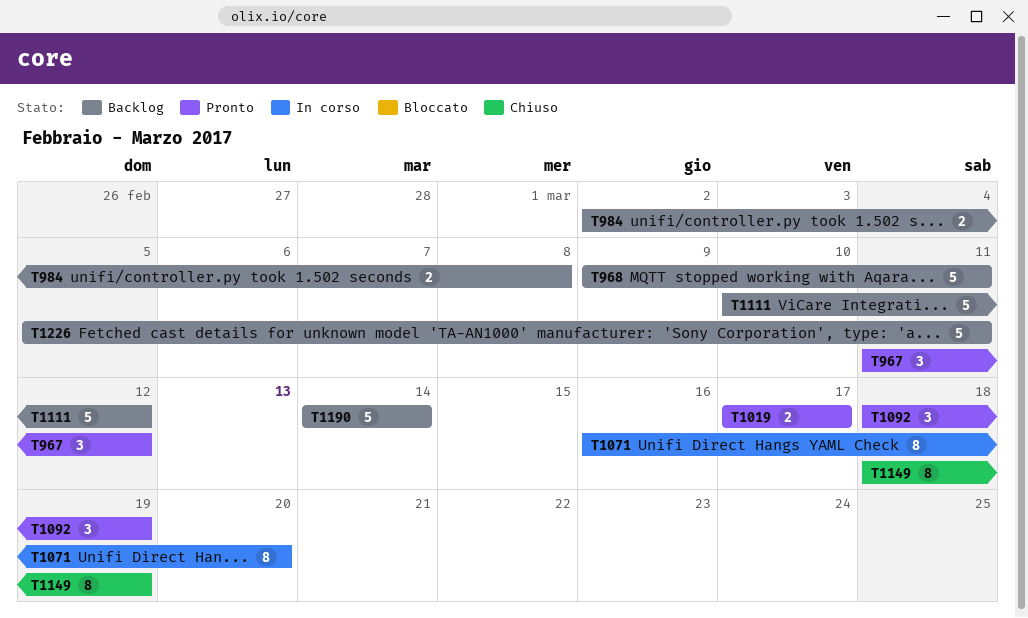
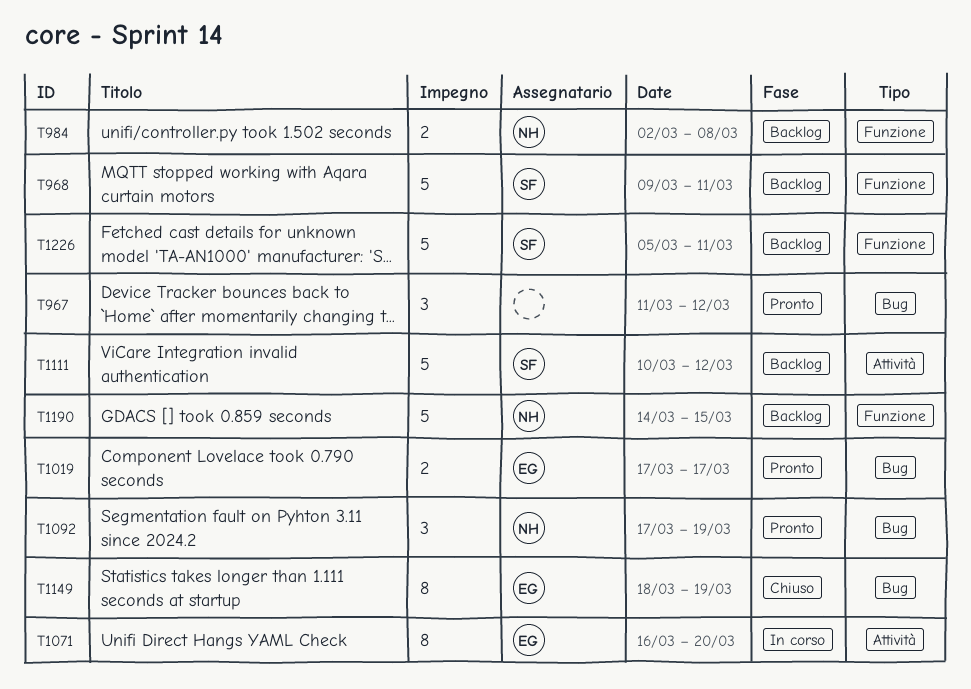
T1092, start: Mar 18 -> Mar 17
T1190, due: Mar 14 -> Mar 15

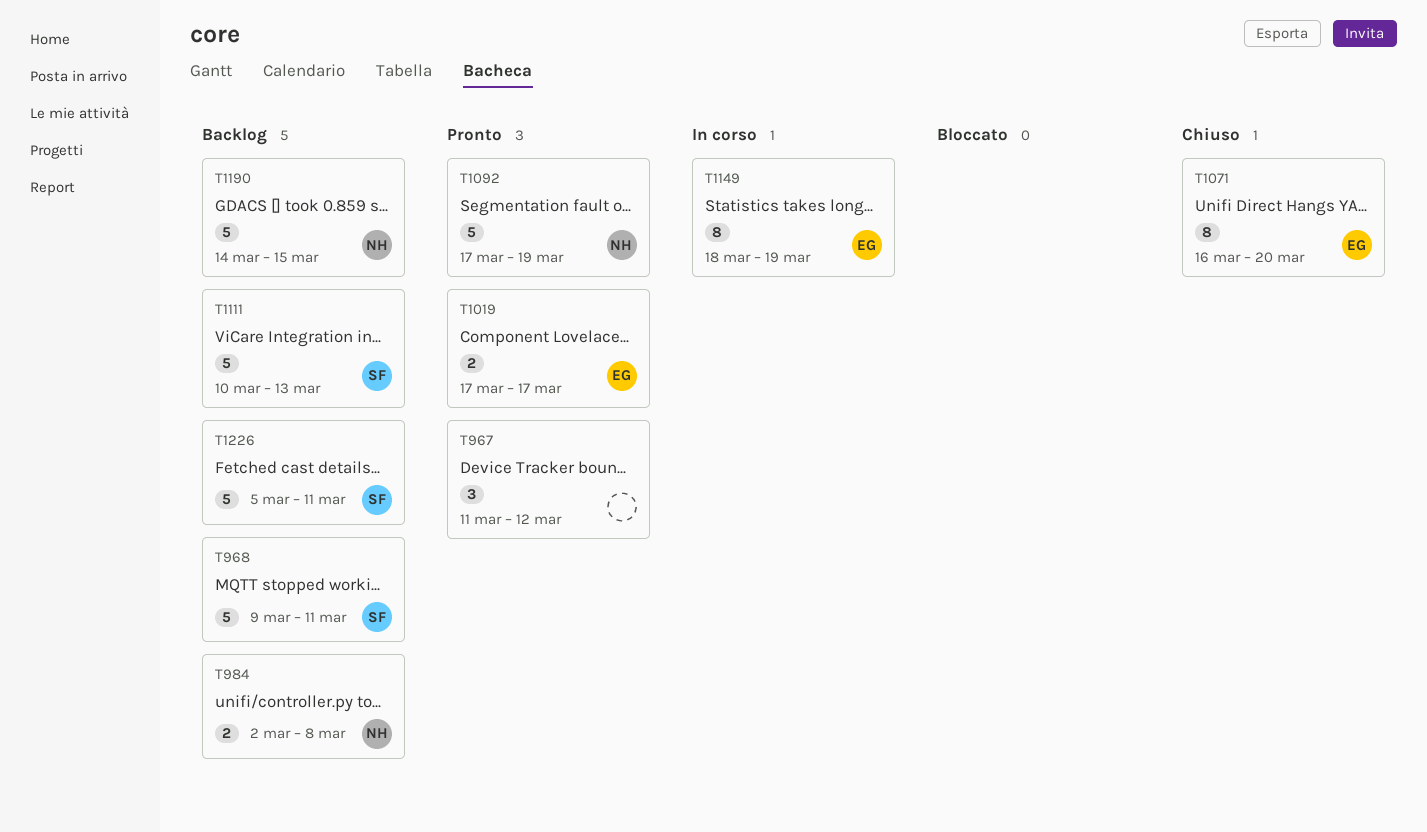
T1071, status: In corso -> Chiuso
T1092, estimate: 3 -> 5
T1111, due: Mar 12 -> Mar 13
T1149, status: Chiuso -> In corso

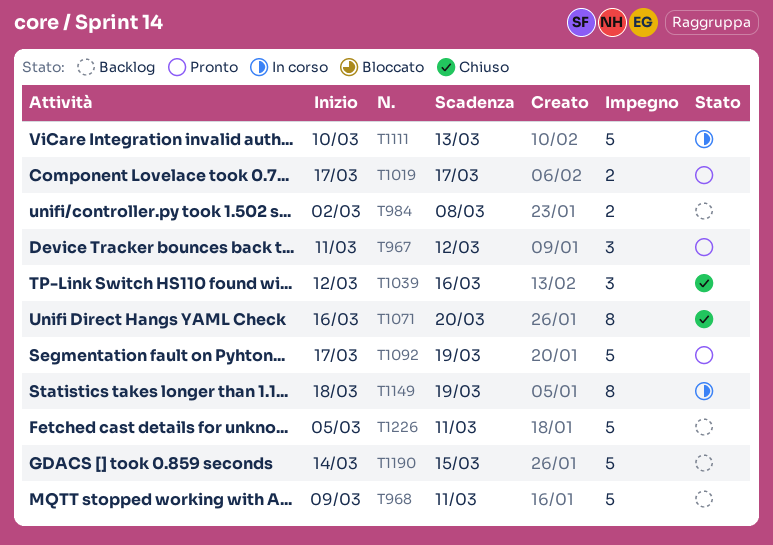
T1039: none -> present
T1111, status: Backlog -> In corso

